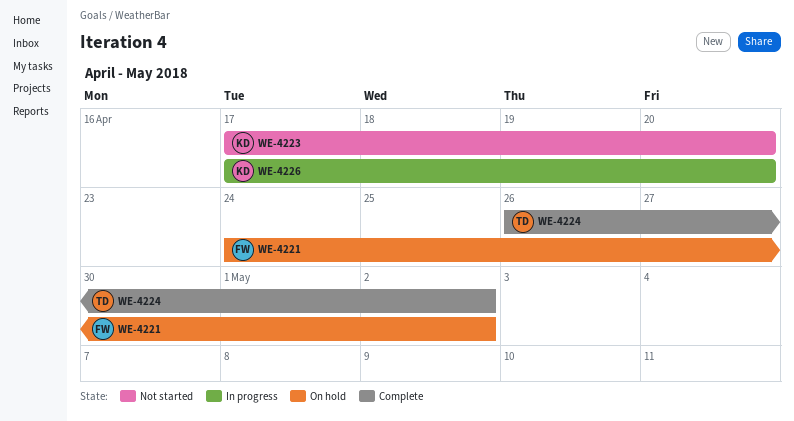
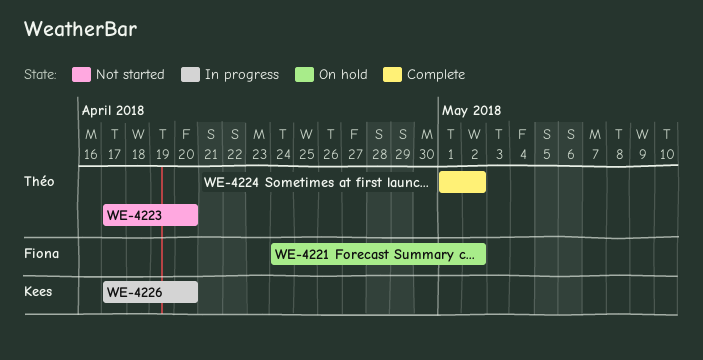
WE-4223, owner: Kees -> Théo
WE-4224, start: Apr 26 -> May 1

